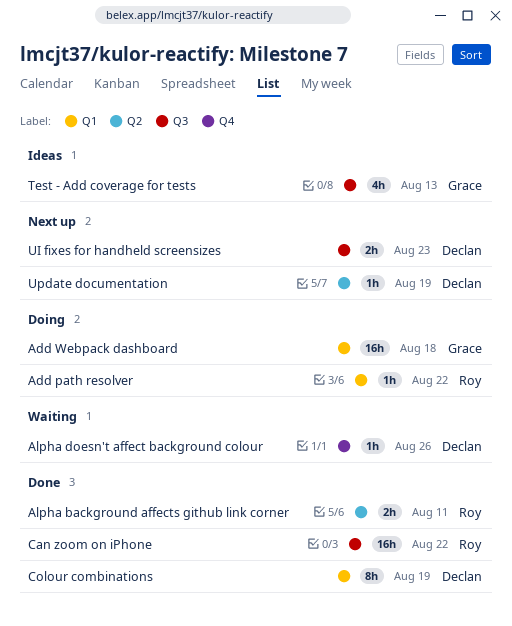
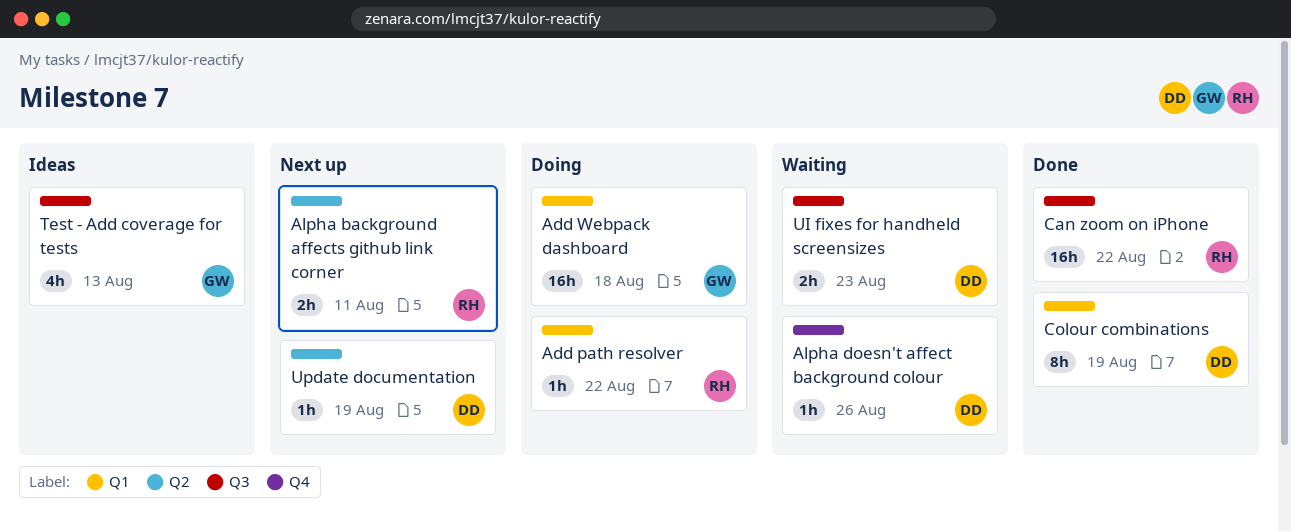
Alpha background affects github link corner, status: Done -> Next up
UI fixes for handheld screensizes, status: Next up -> Waiting

